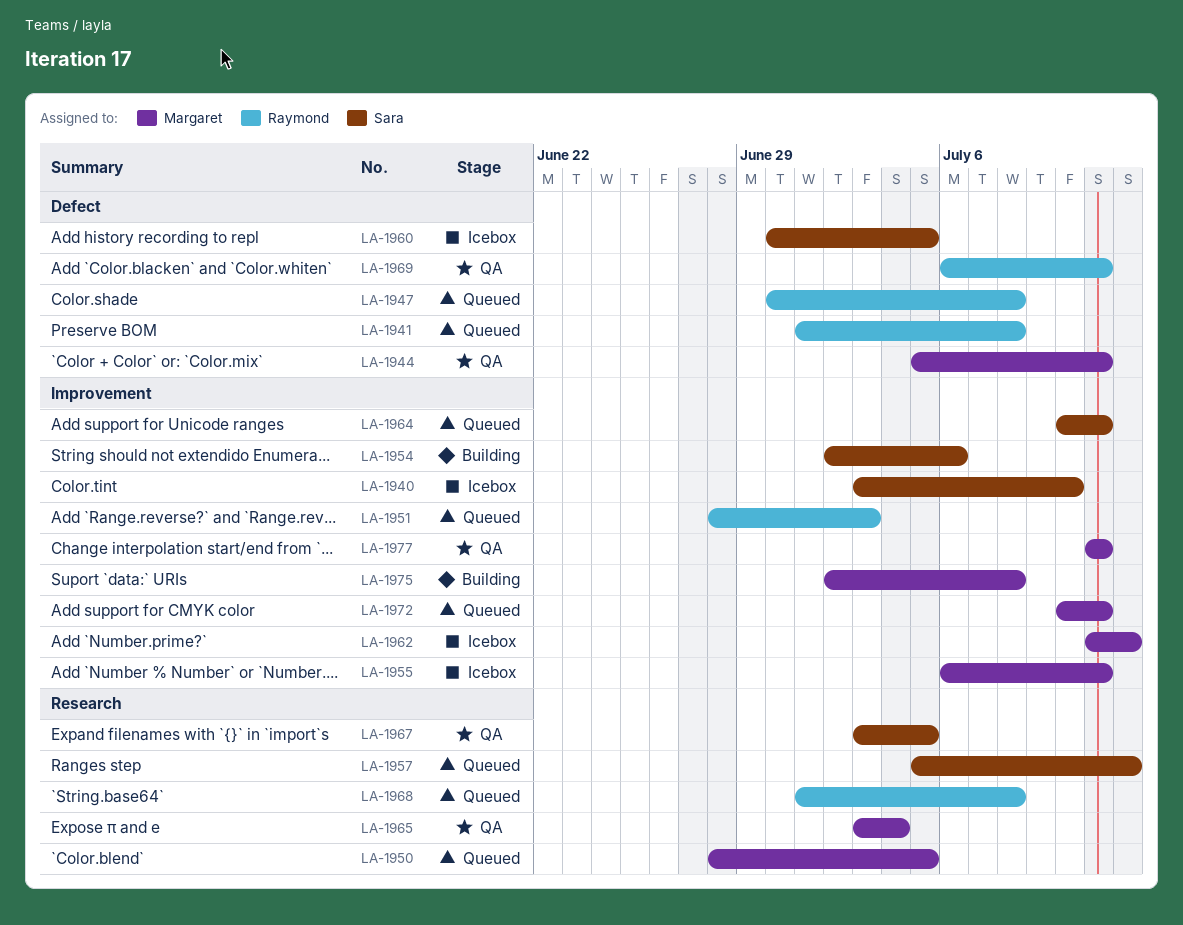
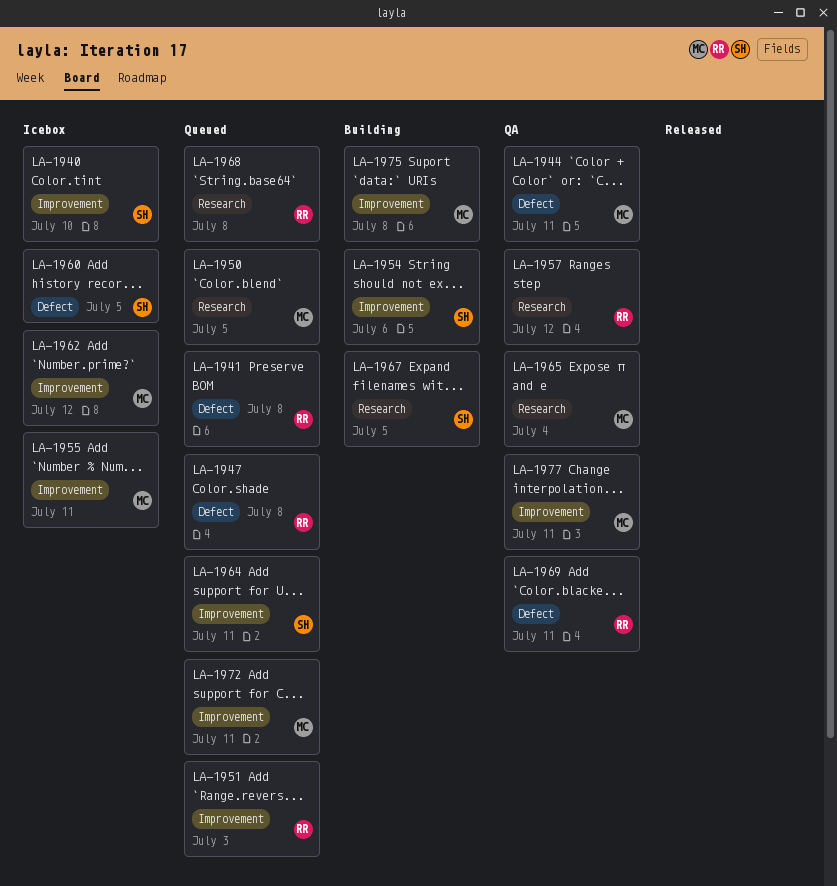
LA-1957, status: Queued -> QA
LA-1957, owner: Sara -> Raymond
LA-1967, status: QA -> Building

